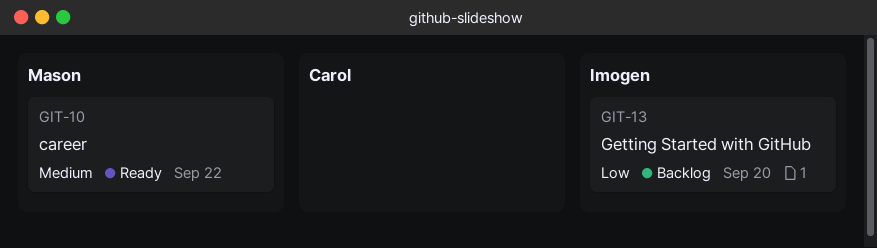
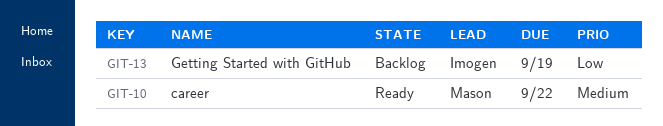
GIT-13, due: Sep 20 -> Sep 19

